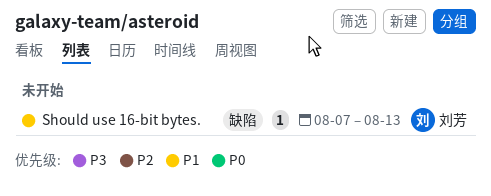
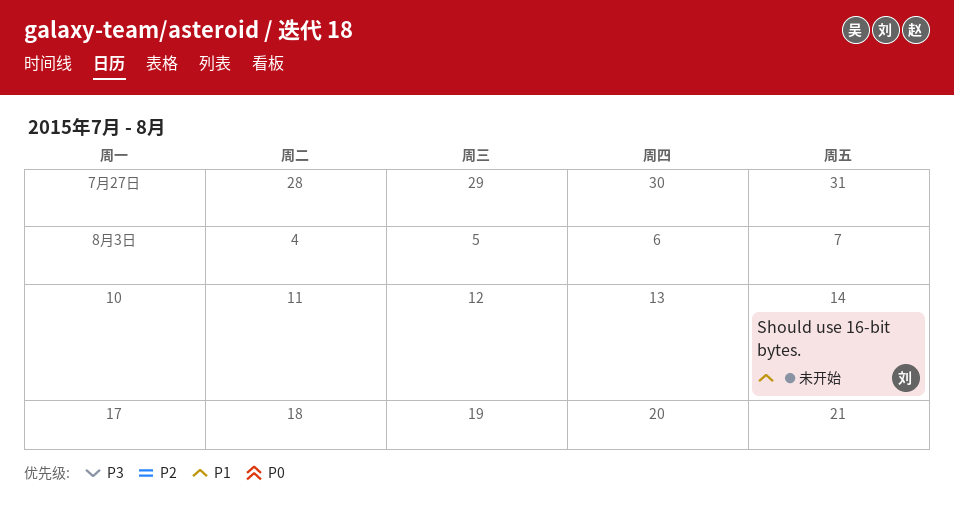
Should use 16-bit bytes., due: Aug 13 -> Aug 14

